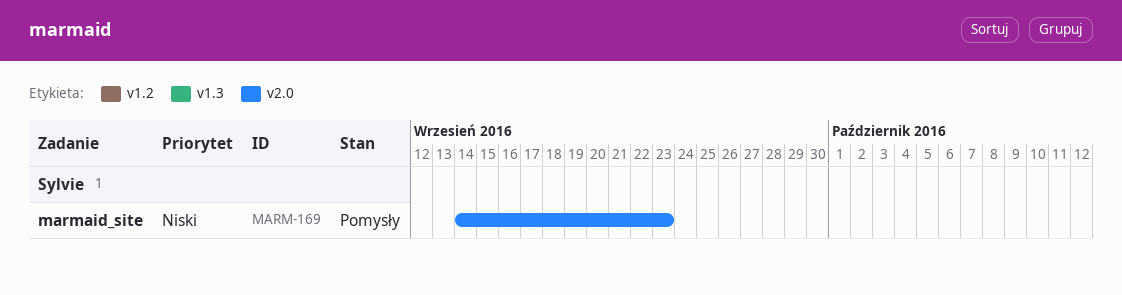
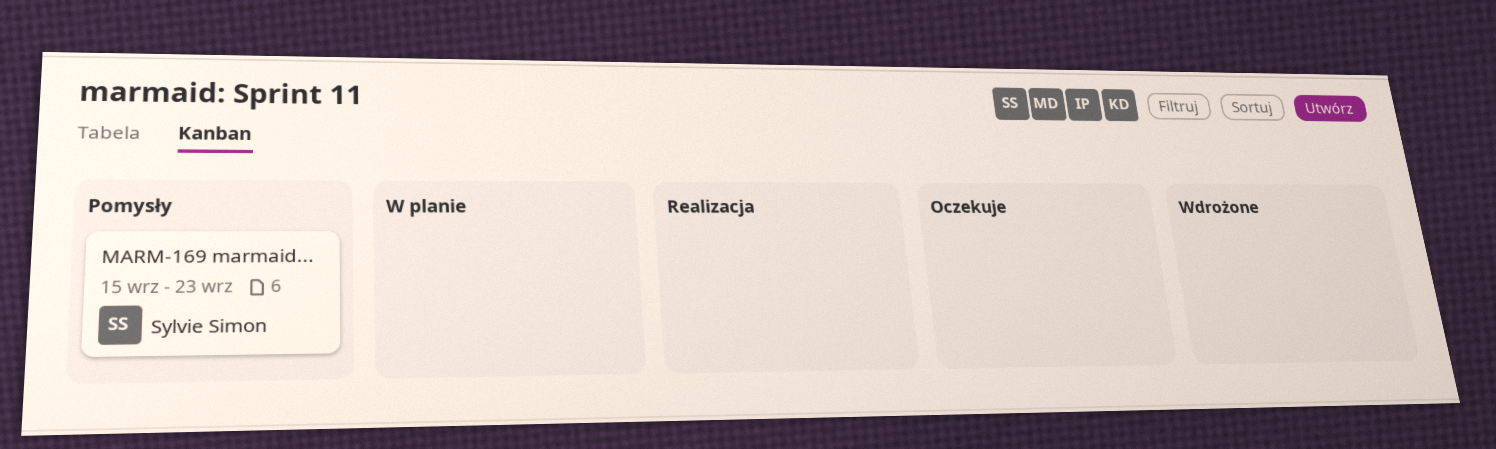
MARM-169, start: Sep 14 -> Sep 15

